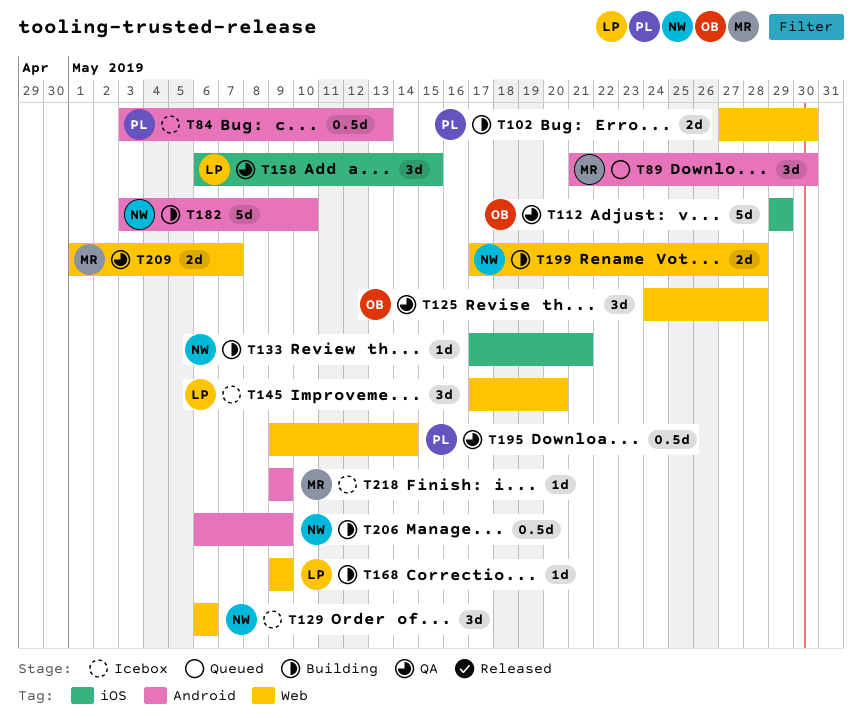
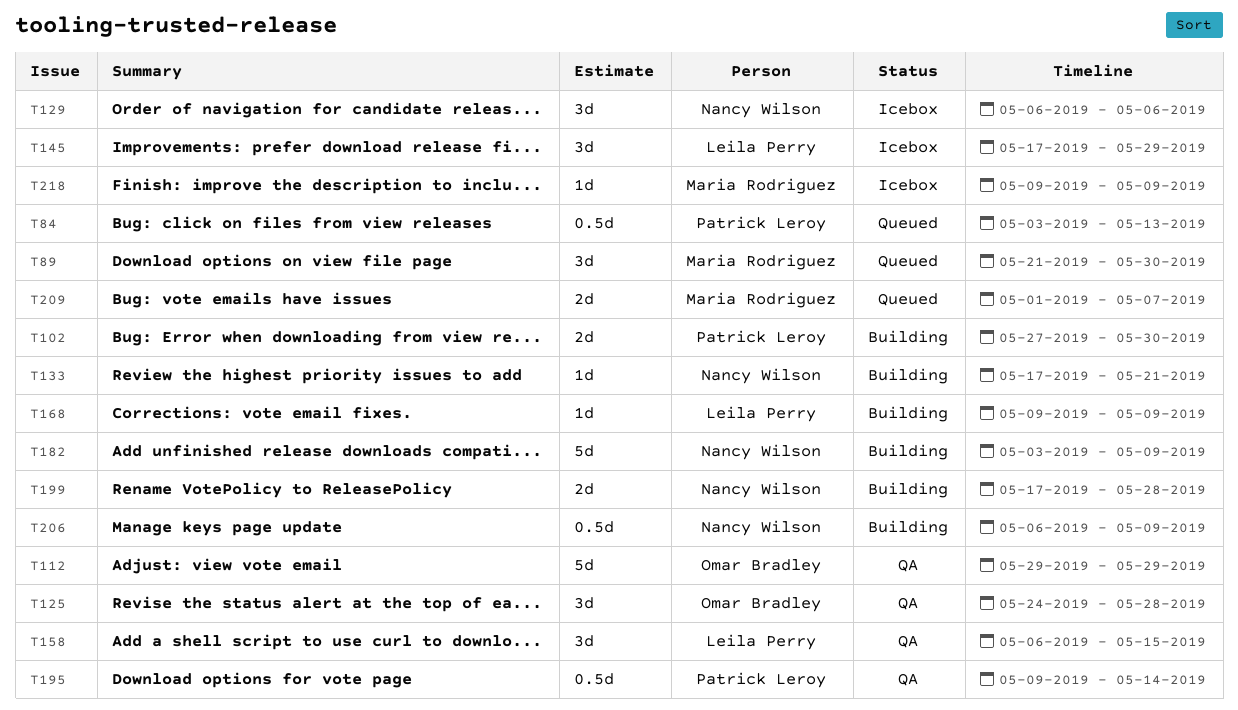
T84, status: Icebox -> Queued
T145, due: May 20 -> May 29
T182, due: May 10 -> May 9
T209, status: QA -> Queued

